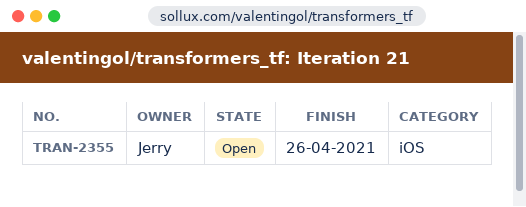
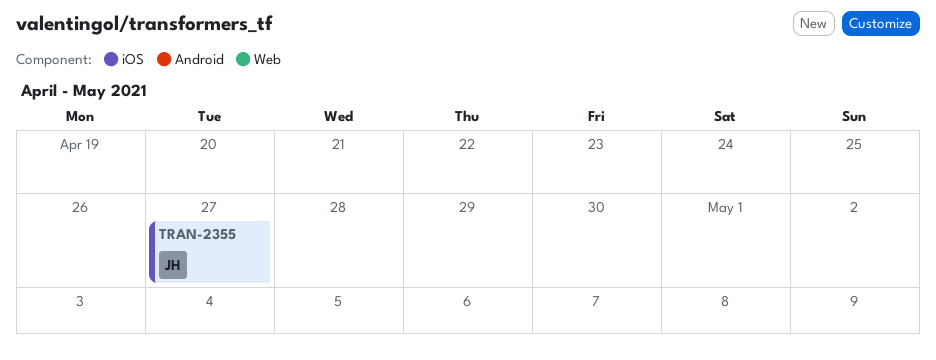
TRAN-2355, due: Apr 26 -> Apr 27

